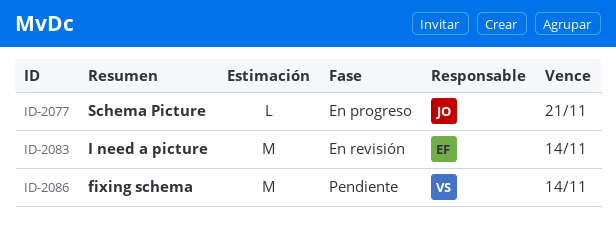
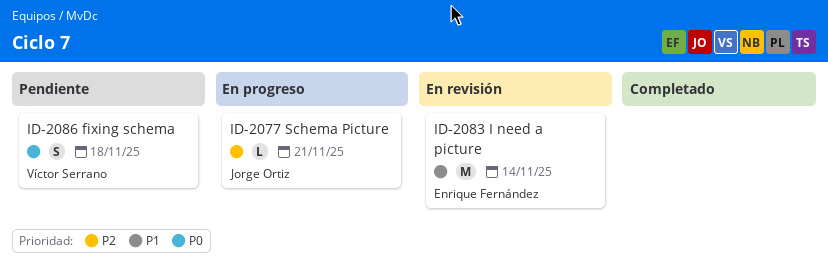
ID-2086, estimate: M -> S
ID-2086, due: Nov 14 -> Nov 18

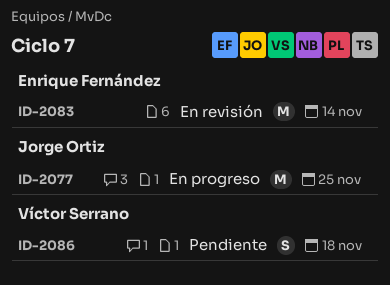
ID-2077, estimate: L -> M
ID-2077, due: Nov 21 -> Nov 25

